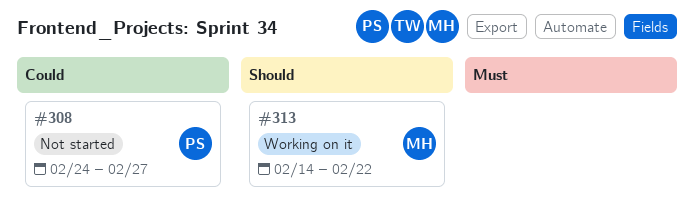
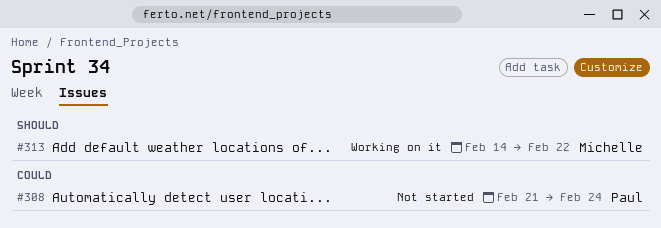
#308, start: Feb 24 -> Feb 21
#308, due: Feb 27 -> Feb 24

